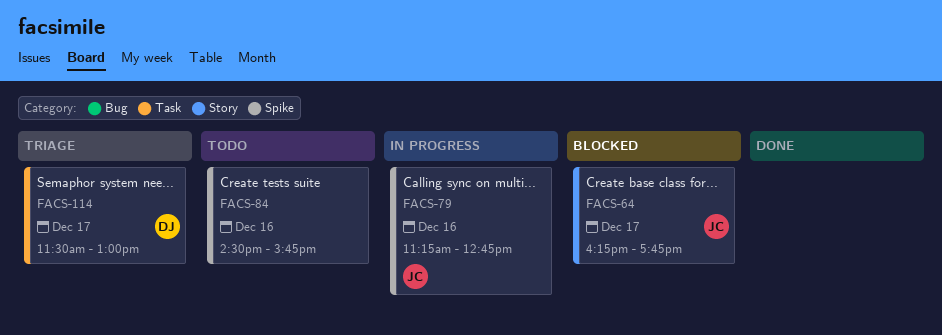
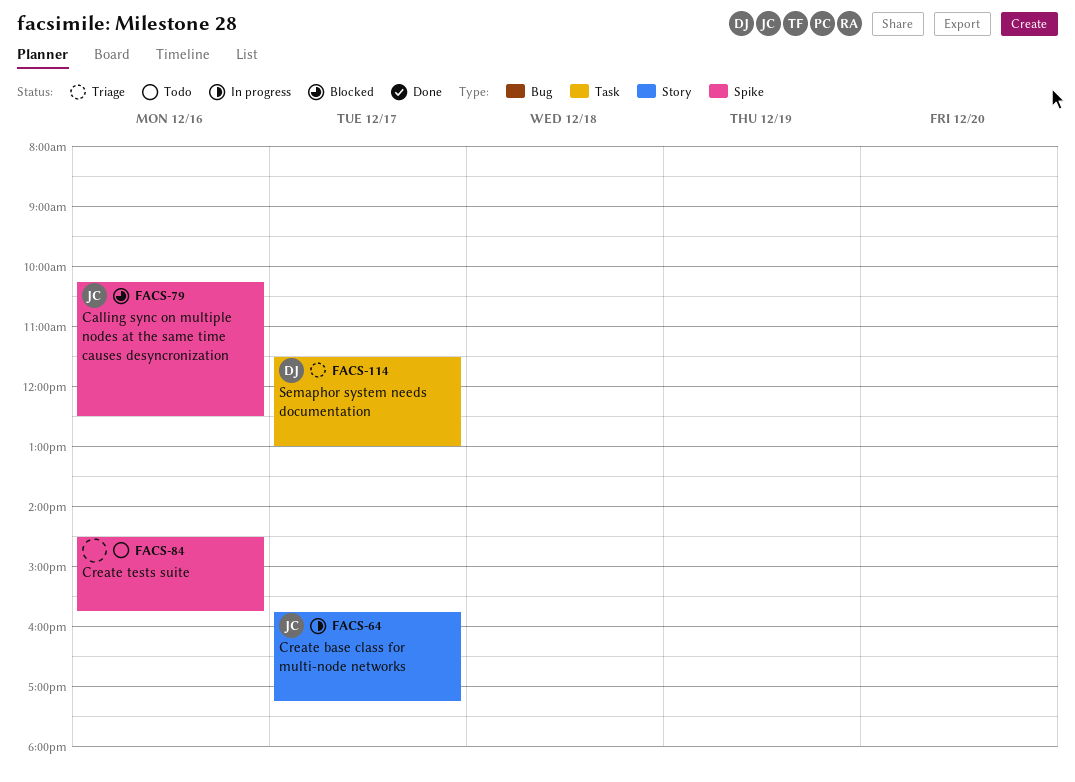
FACS-64, status: Blocked -> In progress
FACS-64, begins: 16:15 -> 15:45
FACS-64, ends: 17:45 -> 17:15
FACS-79, status: In progress -> Blocked
FACS-79, begins: 11:15 -> 10:15
FACS-79, ends: 12:45 -> 12:30

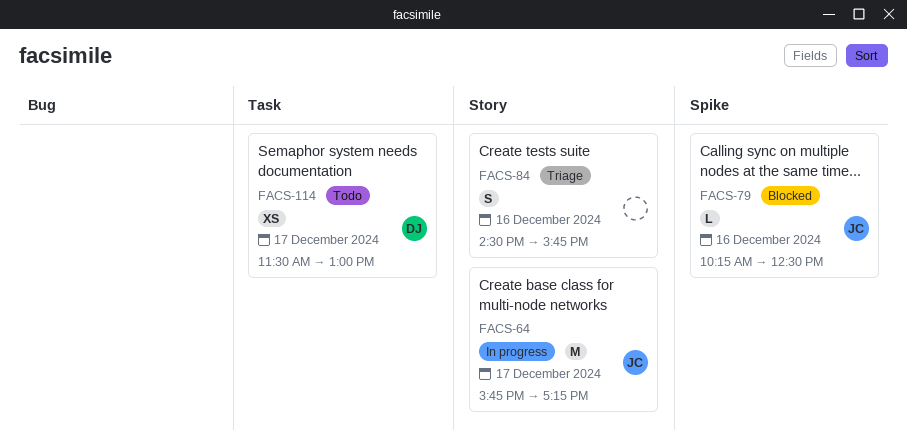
FACS-84, status: Todo -> Triage
FACS-84, label: Spike -> Story
FACS-114, status: Triage -> Todo

